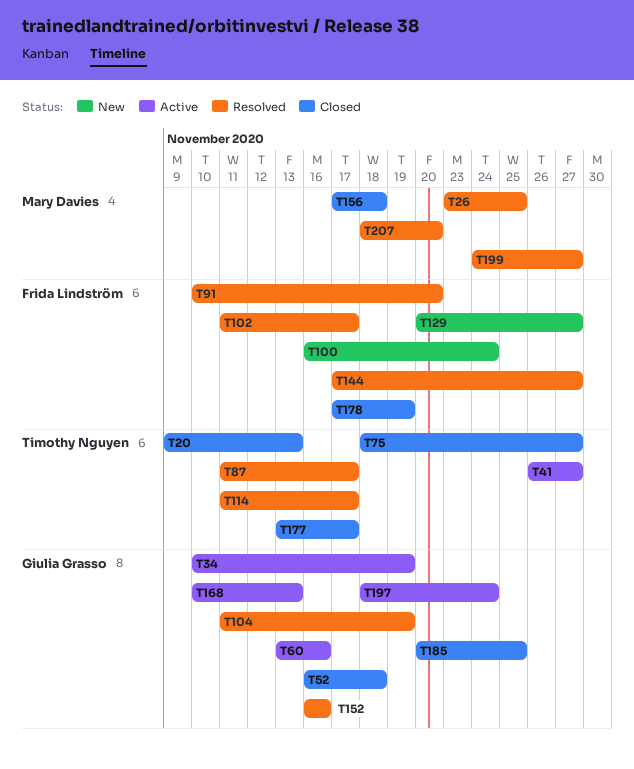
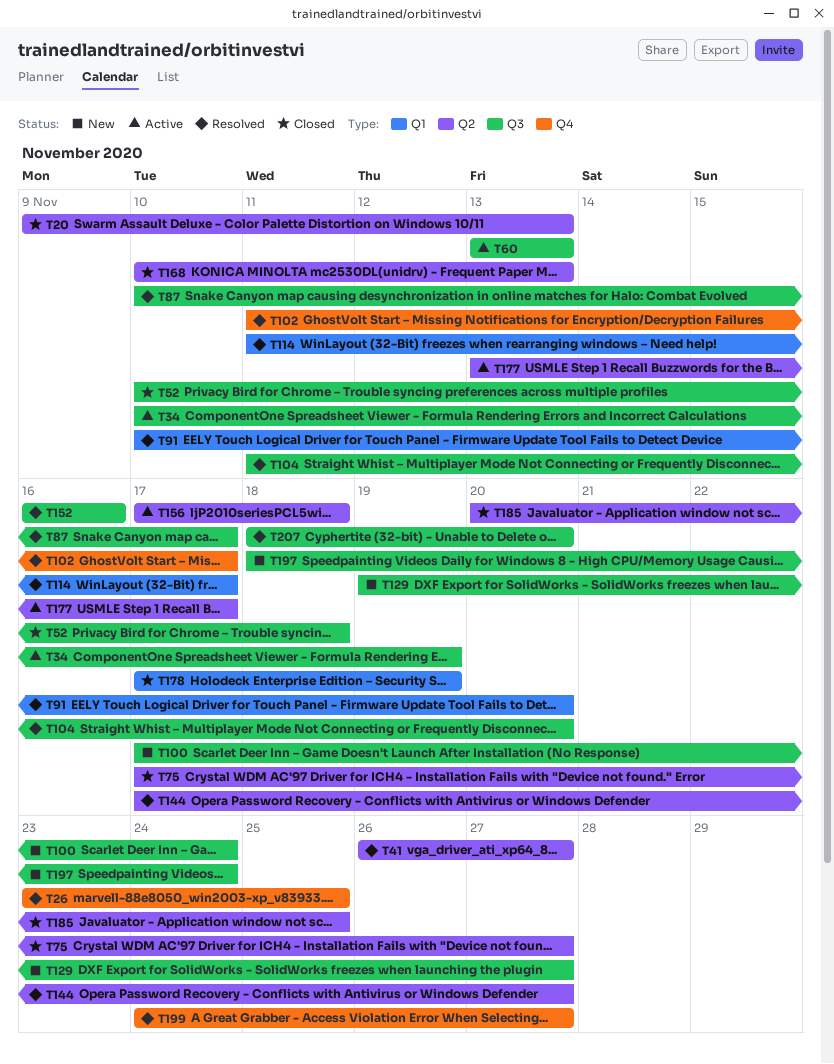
T41, status: Active -> Resolved
T52, start: Nov 16 -> Nov 10
T60, due: Nov 16 -> Nov 13
T75, start: Nov 18 -> Nov 17
T87, start: Nov 11 -> Nov 10
T100, start: Nov 16 -> Nov 17
T104, due: Nov 19 -> Nov 20
T129, start: Nov 20 -> Nov 19
T156, status: Closed -> Active
T168, status: Active -> Closed
T177, status: Closed -> Active
T197, status: Active -> New

